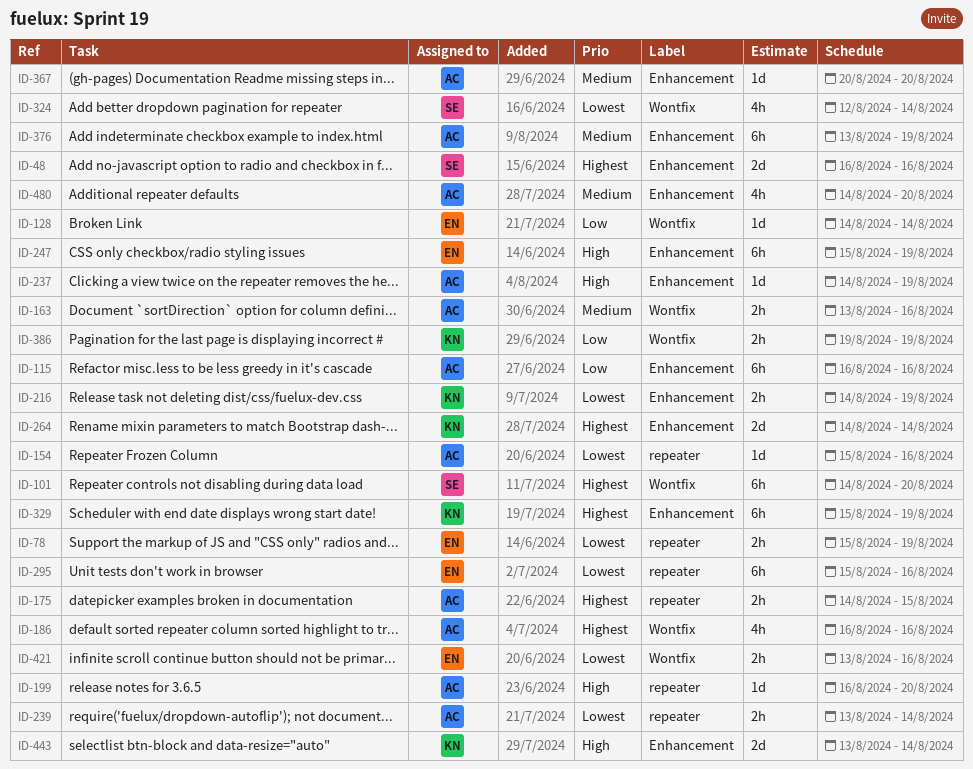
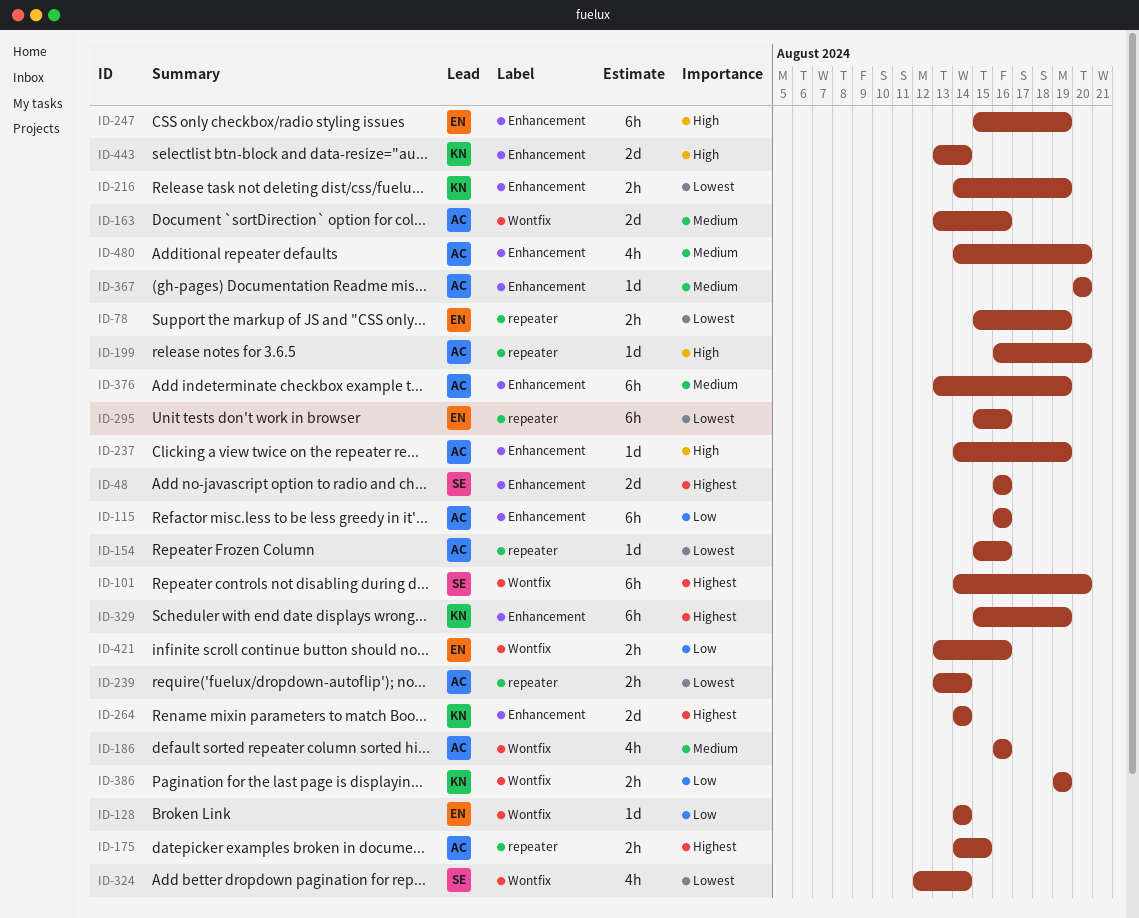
ID-163, estimate: 2h -> 2d
ID-186, priority: Highest -> Medium
ID-421, priority: Lowest -> Low

